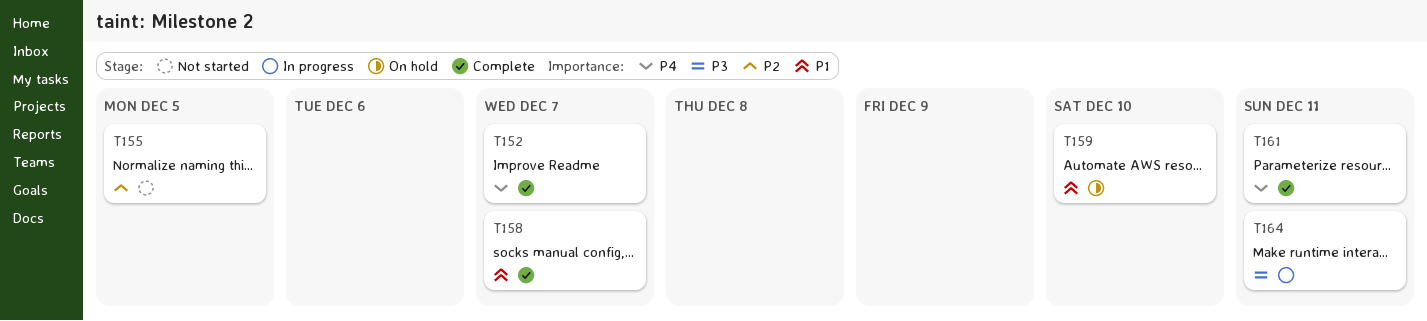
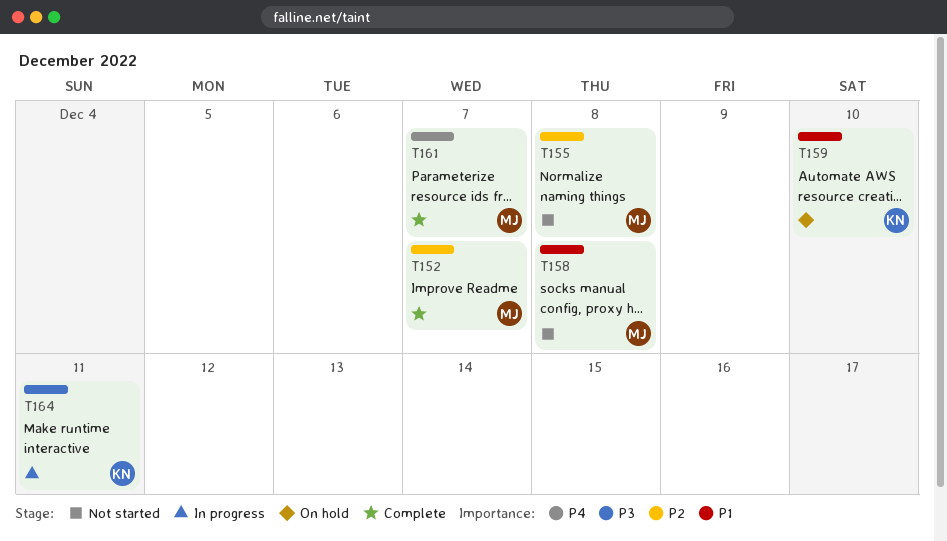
T152, priority: P4 -> P2
T155, due: Dec 5 -> Dec 8
T158, status: Complete -> Not started
T158, due: Dec 7 -> Dec 8
T161, due: Dec 11 -> Dec 7

